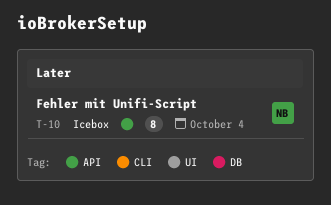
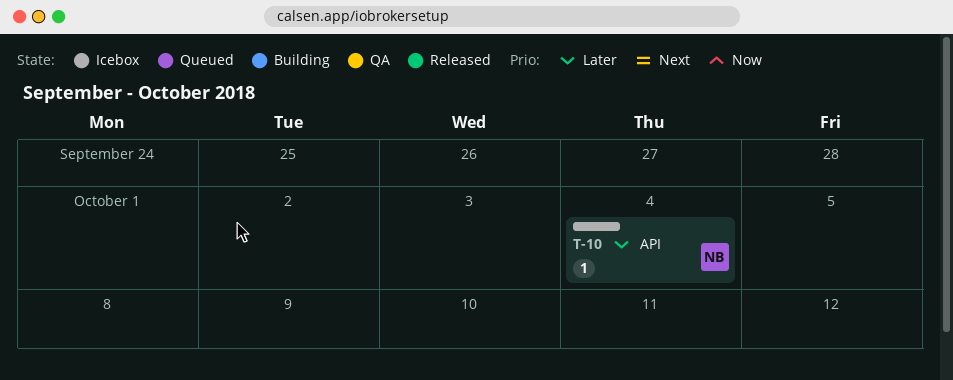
T-10, estimate: 8 -> 1

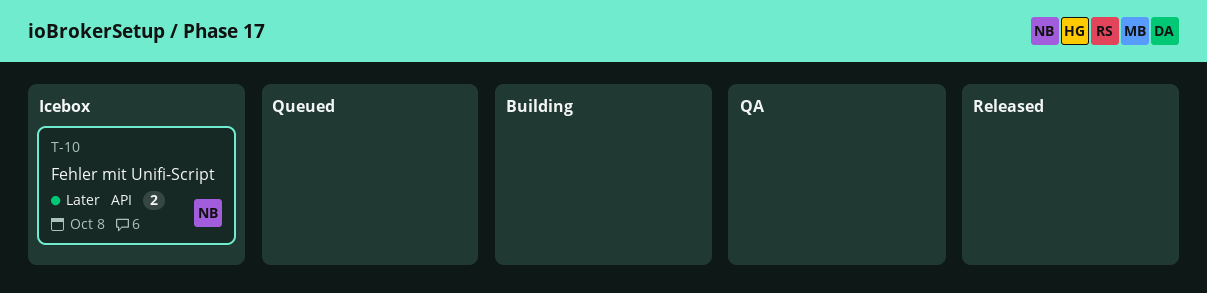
T-10, estimate: 1 -> 2
T-10, due: Oct 4 -> Oct 8

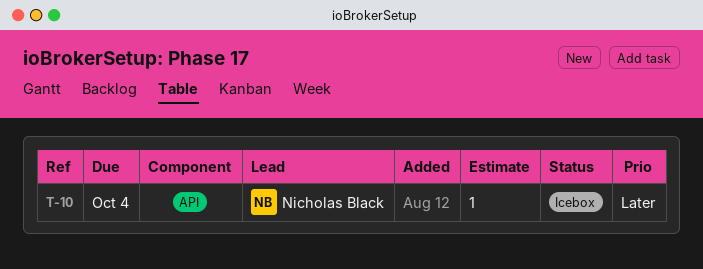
T-10, estimate: 2 -> 1
T-10, due: Oct 8 -> Oct 4

